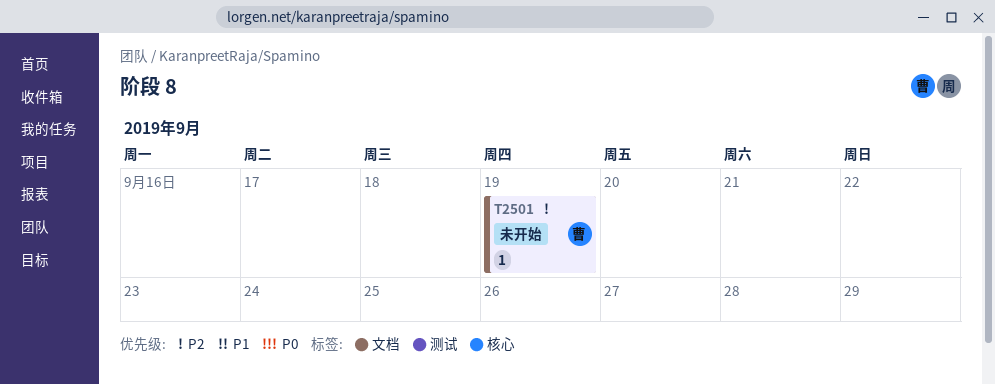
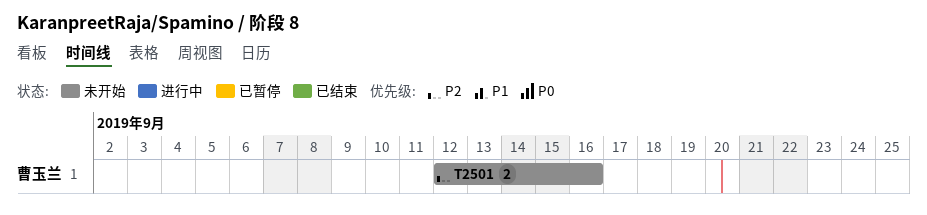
T2501, estimate: 1 -> 2
T2501, due: Sep 19 -> Sep 16

